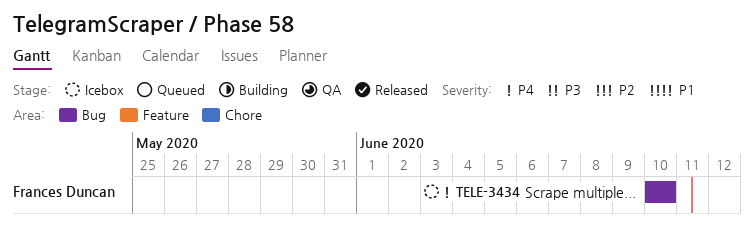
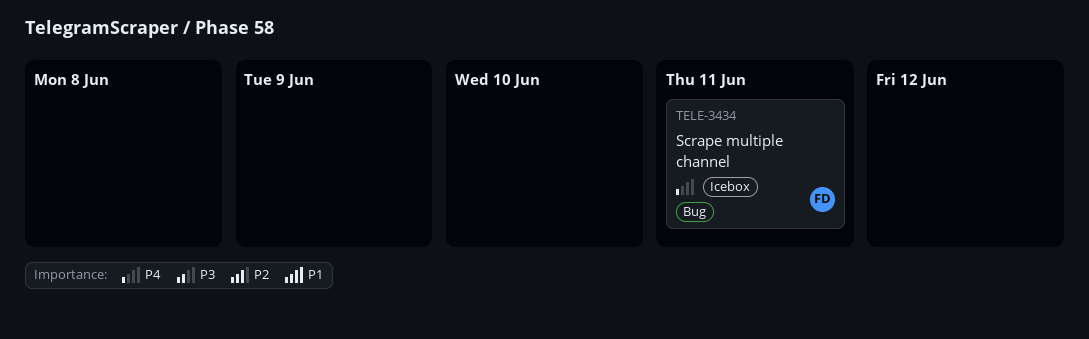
TELE-3434, due: Jun 10 -> Jun 11

